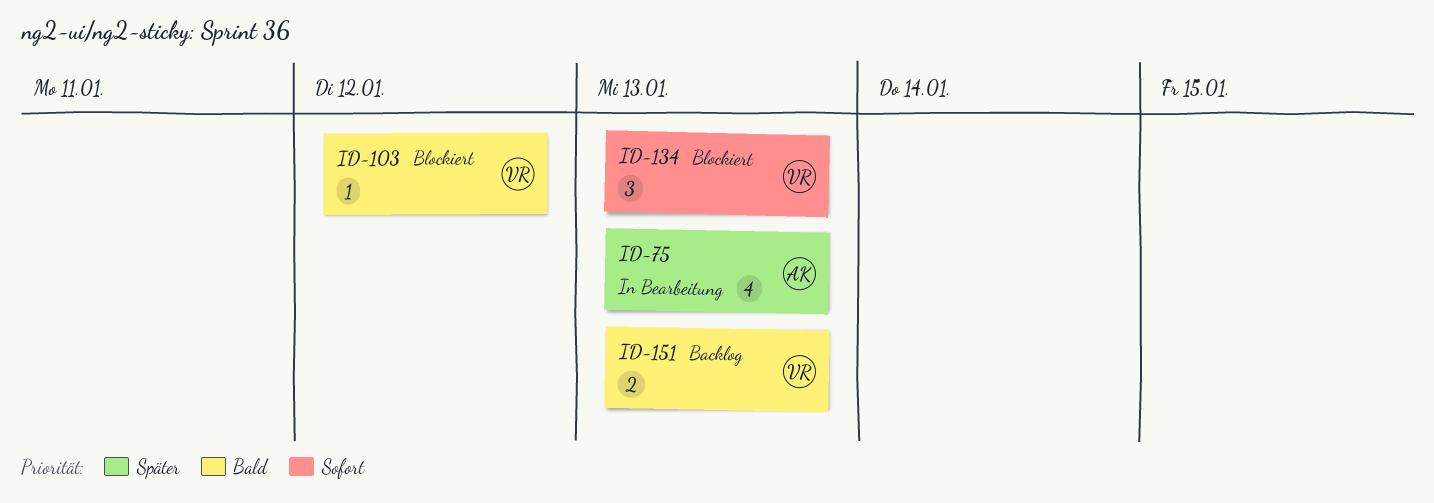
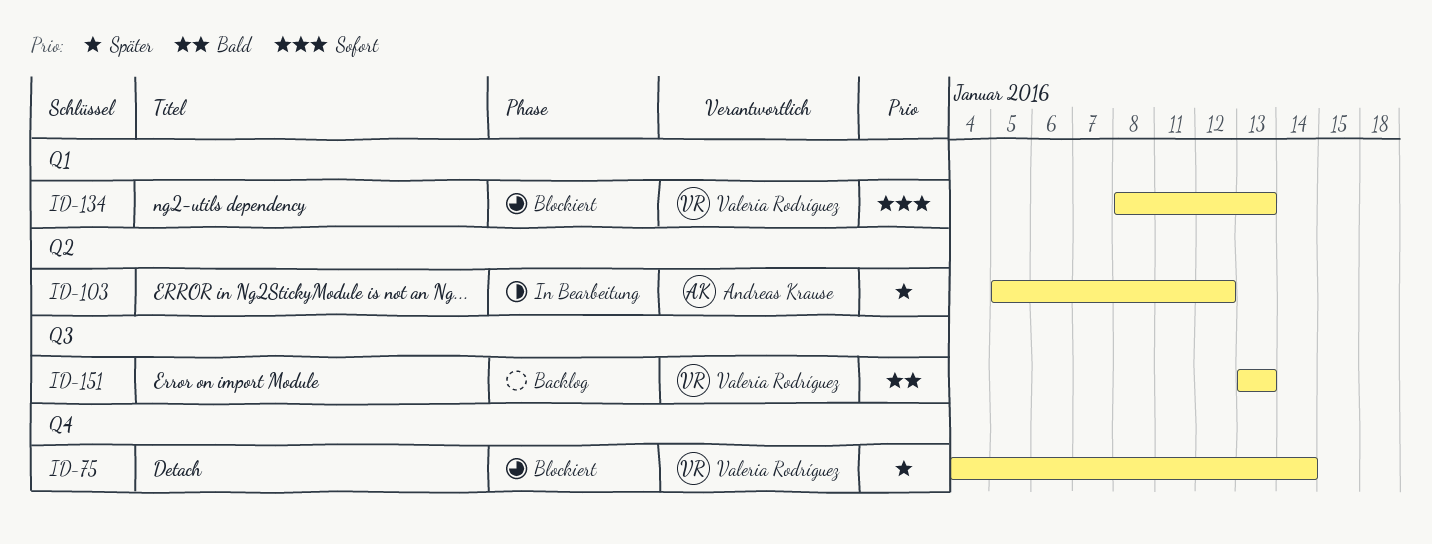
ID-75, status: In Bearbeitung -> Blockiert
ID-75, owner: Andreas Krause -> Valeria Rodríguez
ID-75, due: Jan 13 -> Jan 14
ID-103, status: Blockiert -> In Bearbeitung
ID-103, owner: Valeria Rodríguez -> Andreas Krause
ID-103, priority: Bald -> Später

